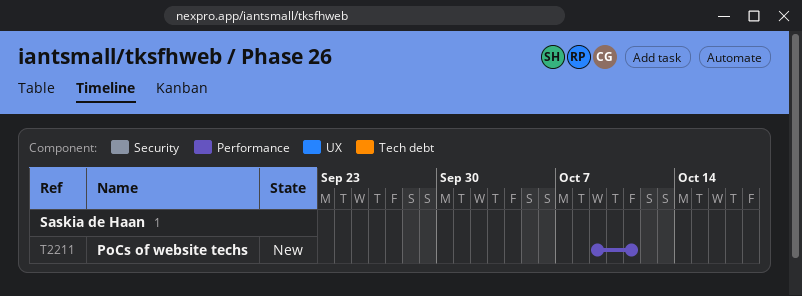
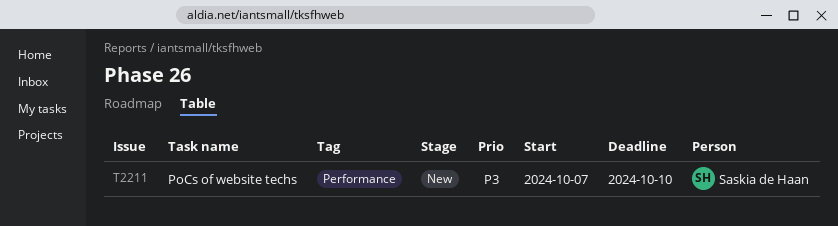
T2211, start: Oct 9 -> Oct 7
T2211, due: Oct 11 -> Oct 10

